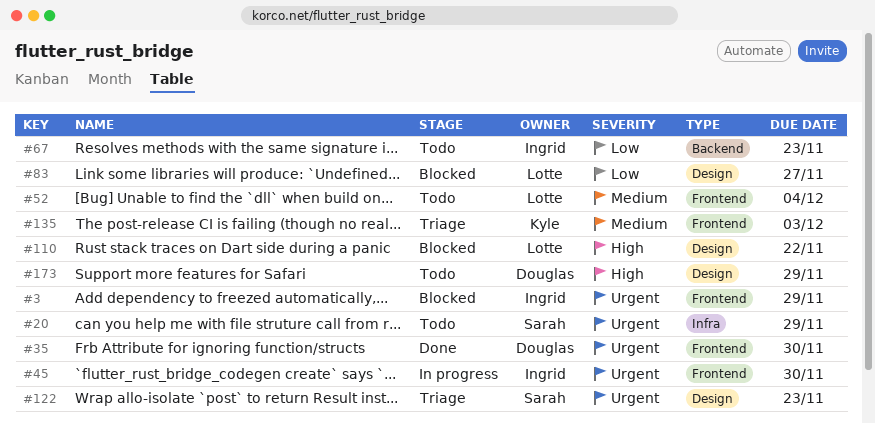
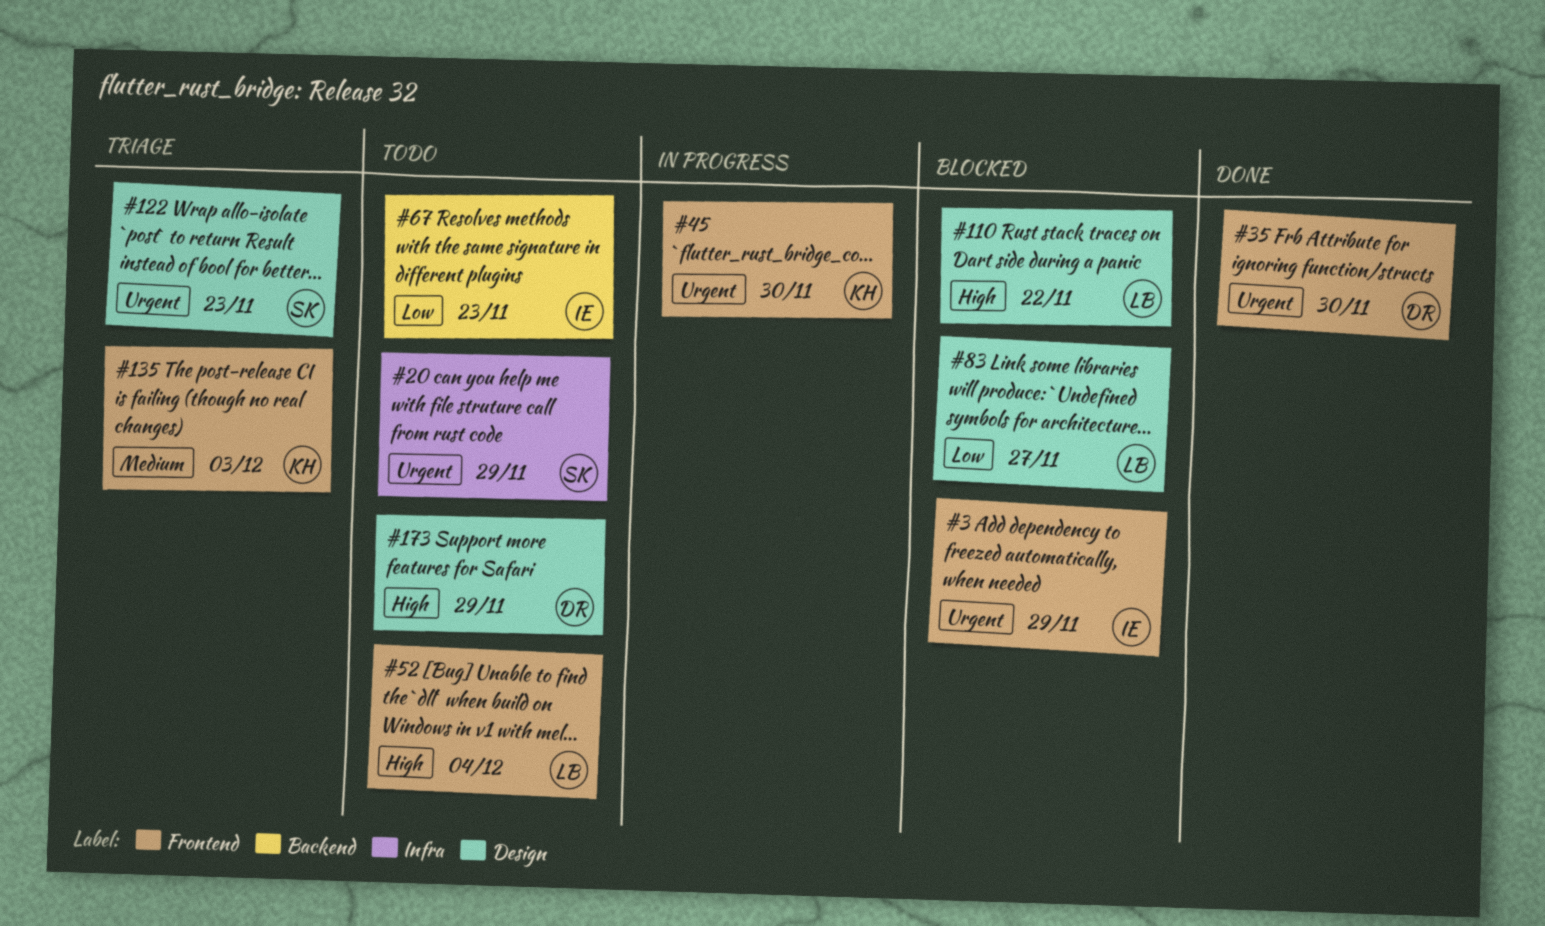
#45, owner: Ingrid -> Kyle
#52, priority: Medium -> High

